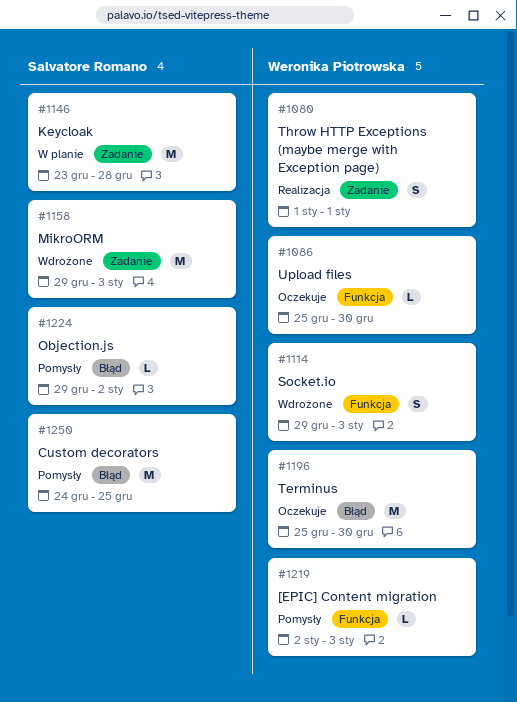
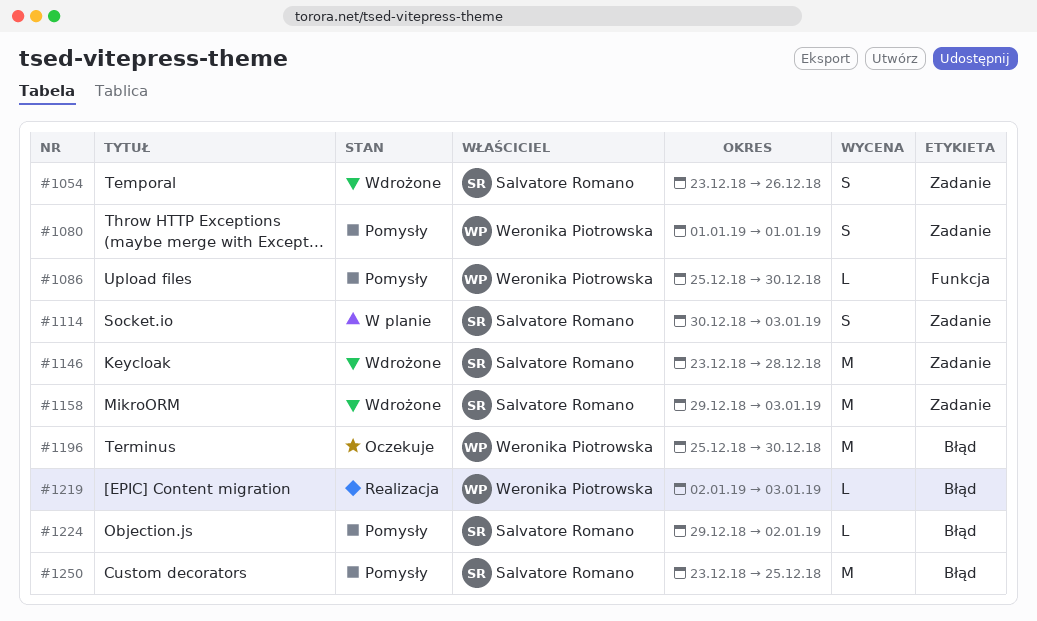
#1054: none -> present
#1080, status: Realizacja -> Pomysły
#1086, status: Oczekuje -> Pomysły
#1114, status: Wdrożone -> W planie
#1114, owner: Weronika Piotrowska -> Salvatore Romano
#1114, label: Funkcja -> Zadanie
#1114, start: Dec 29 -> Dec 30
#1146, status: W planie -> Wdrożone
#1219, status: Pomysły -> Realizacja
#1219, label: Funkcja -> Błąd
#1250, start: Dec 24 -> Dec 23

